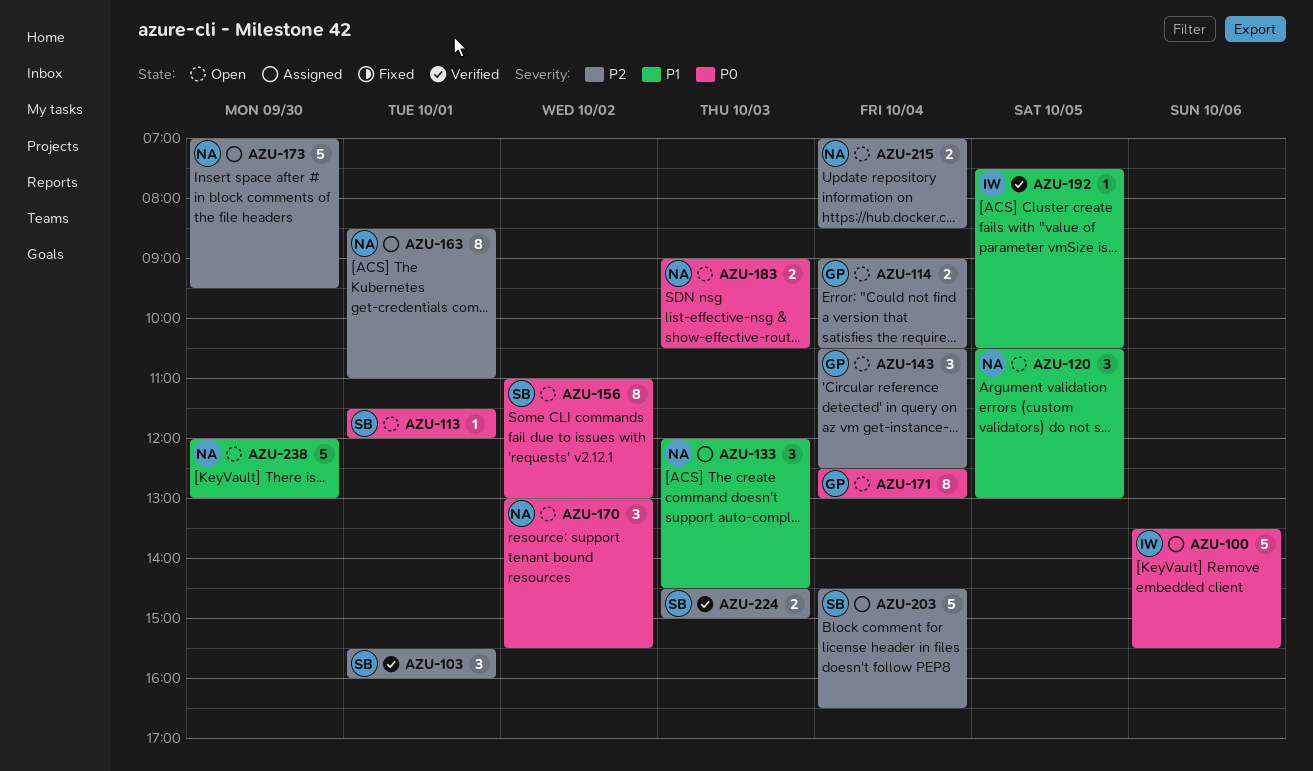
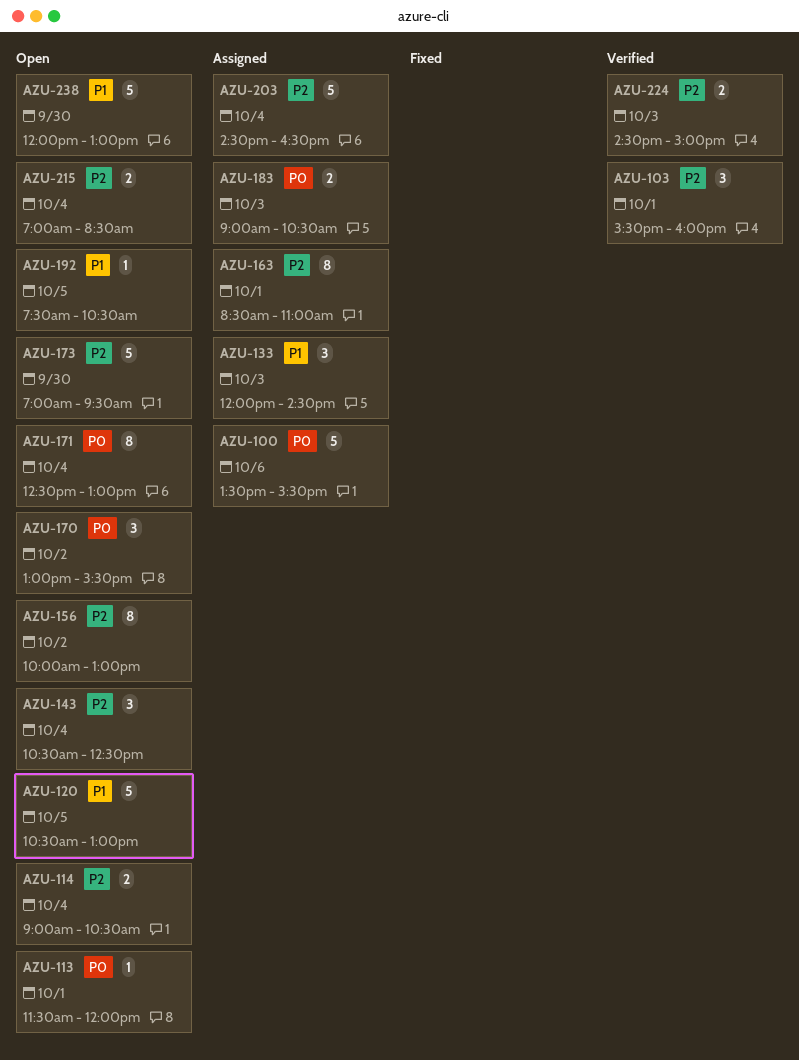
AZU-120, estimate: 3 -> 5
AZU-156, priority: P0 -> P2
AZU-156, begins: 11:00 -> 10:00
AZU-173, status: Assigned -> Open
AZU-183, status: Open -> Assigned
AZU-192, status: Verified -> Open

